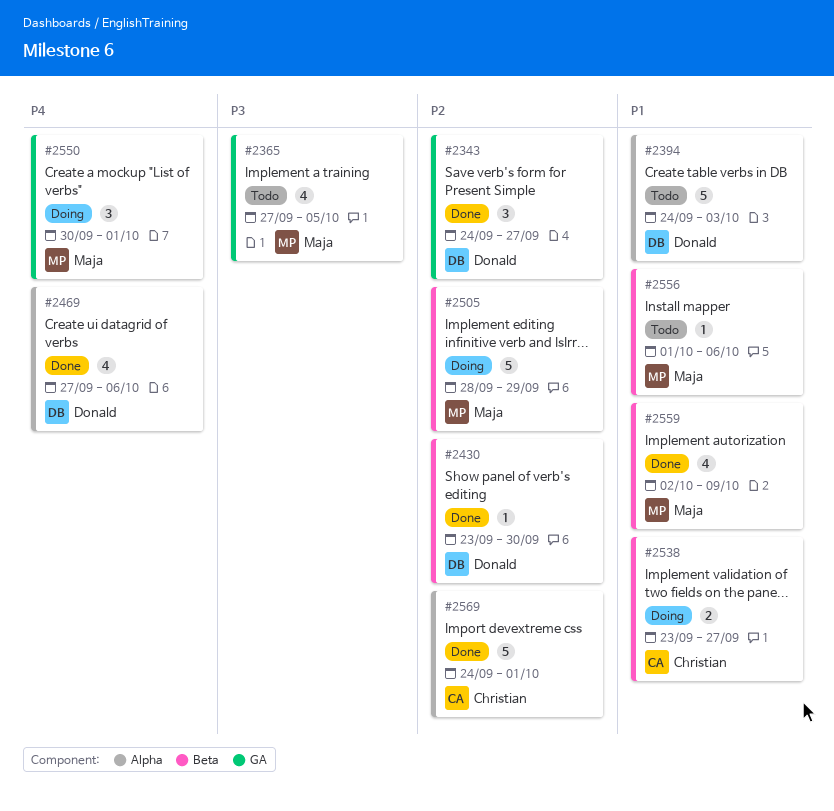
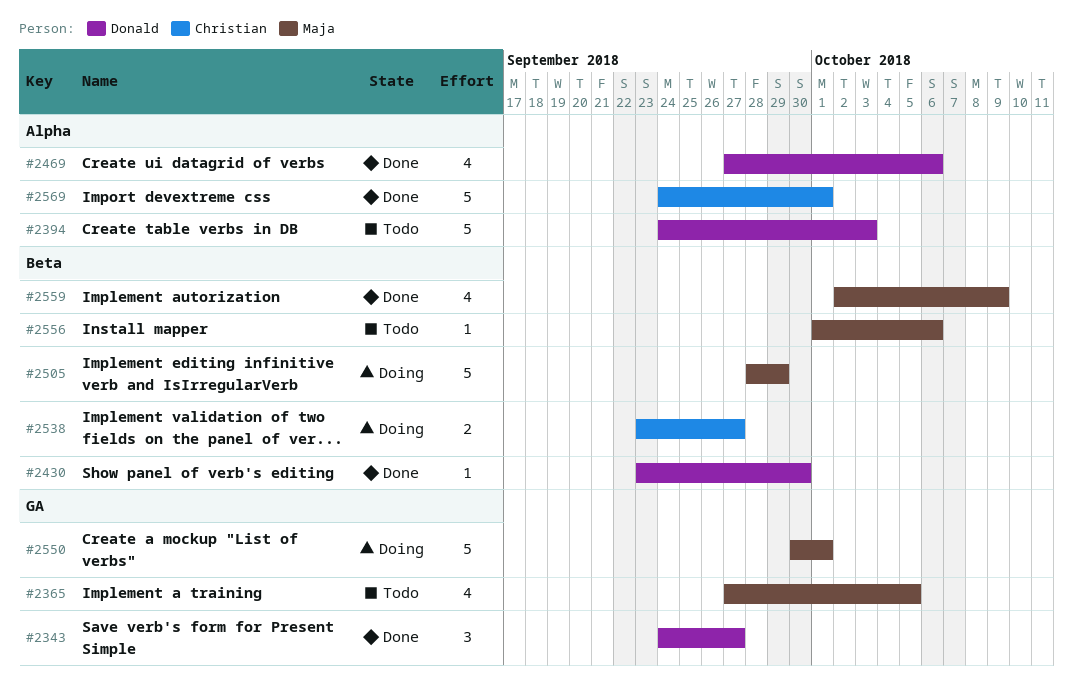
#2550, estimate: 3 -> 5

